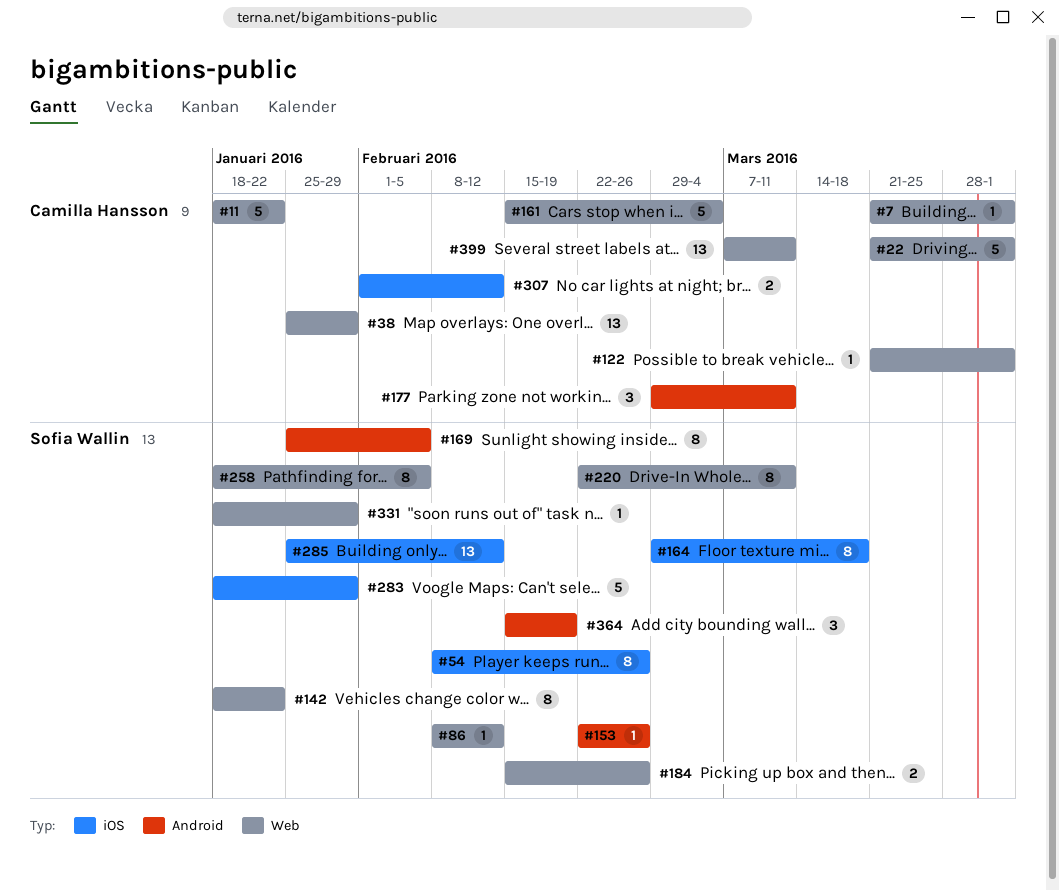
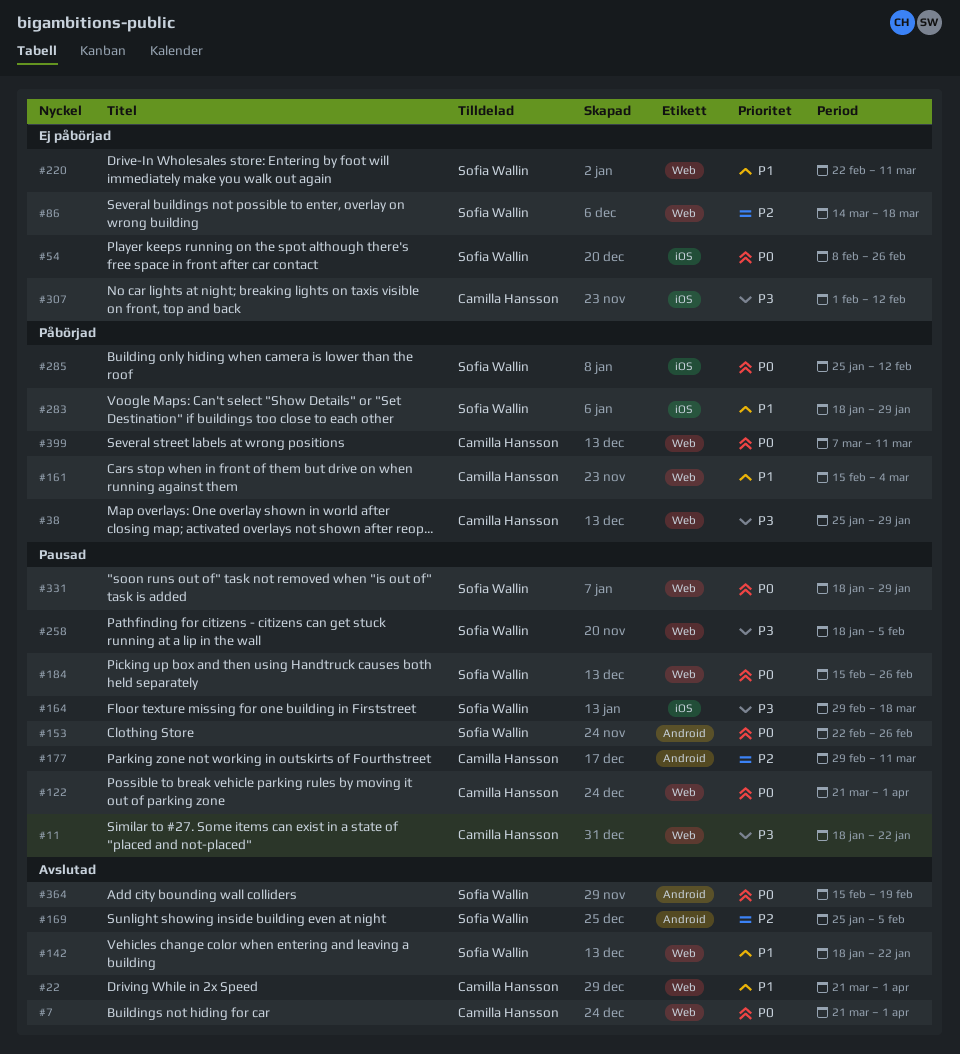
#86, start: Feb 8 -> Mar 14
#86, due: Feb 12 -> Mar 18

